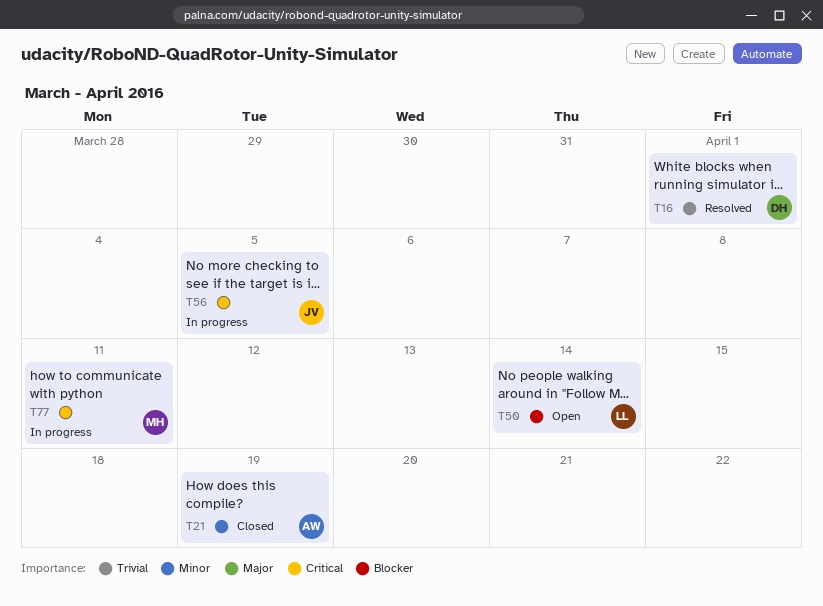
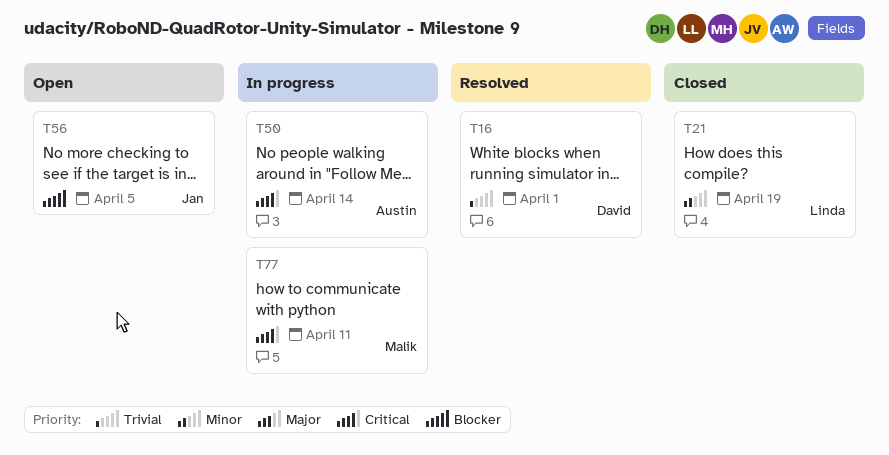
T21, owner: Austin -> Linda
T50, status: Open -> In progress
T50, owner: Linda -> Austin
T50, priority: Blocker -> Critical
T56, status: In progress -> Open
T56, priority: Critical -> Blocker

